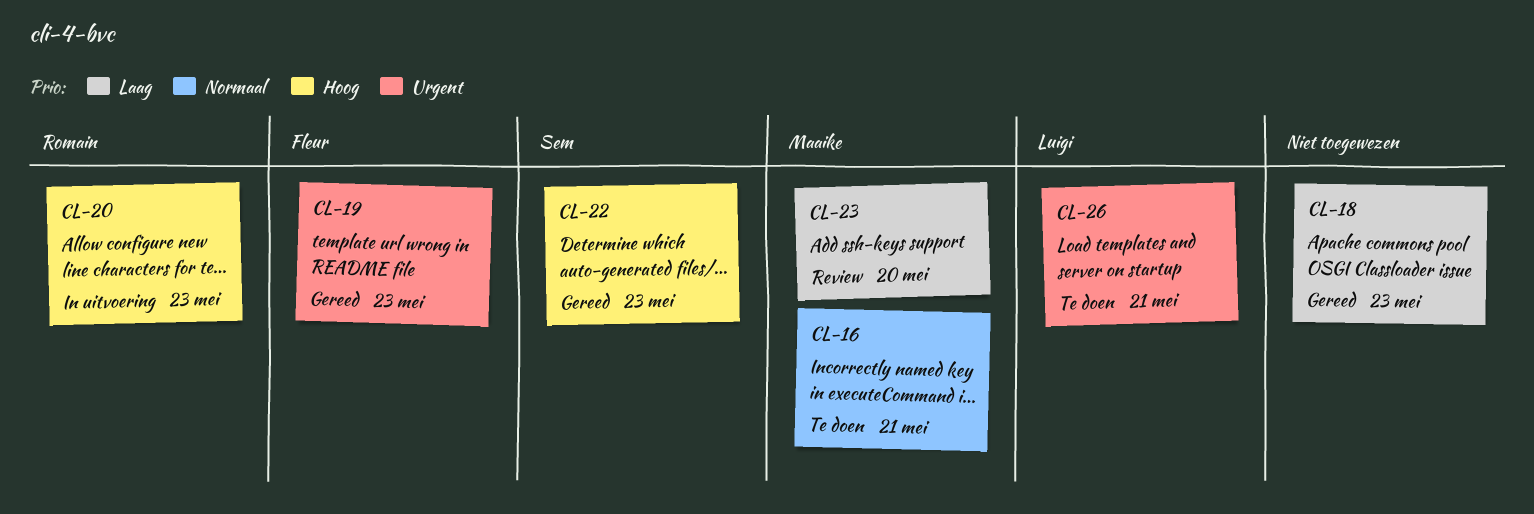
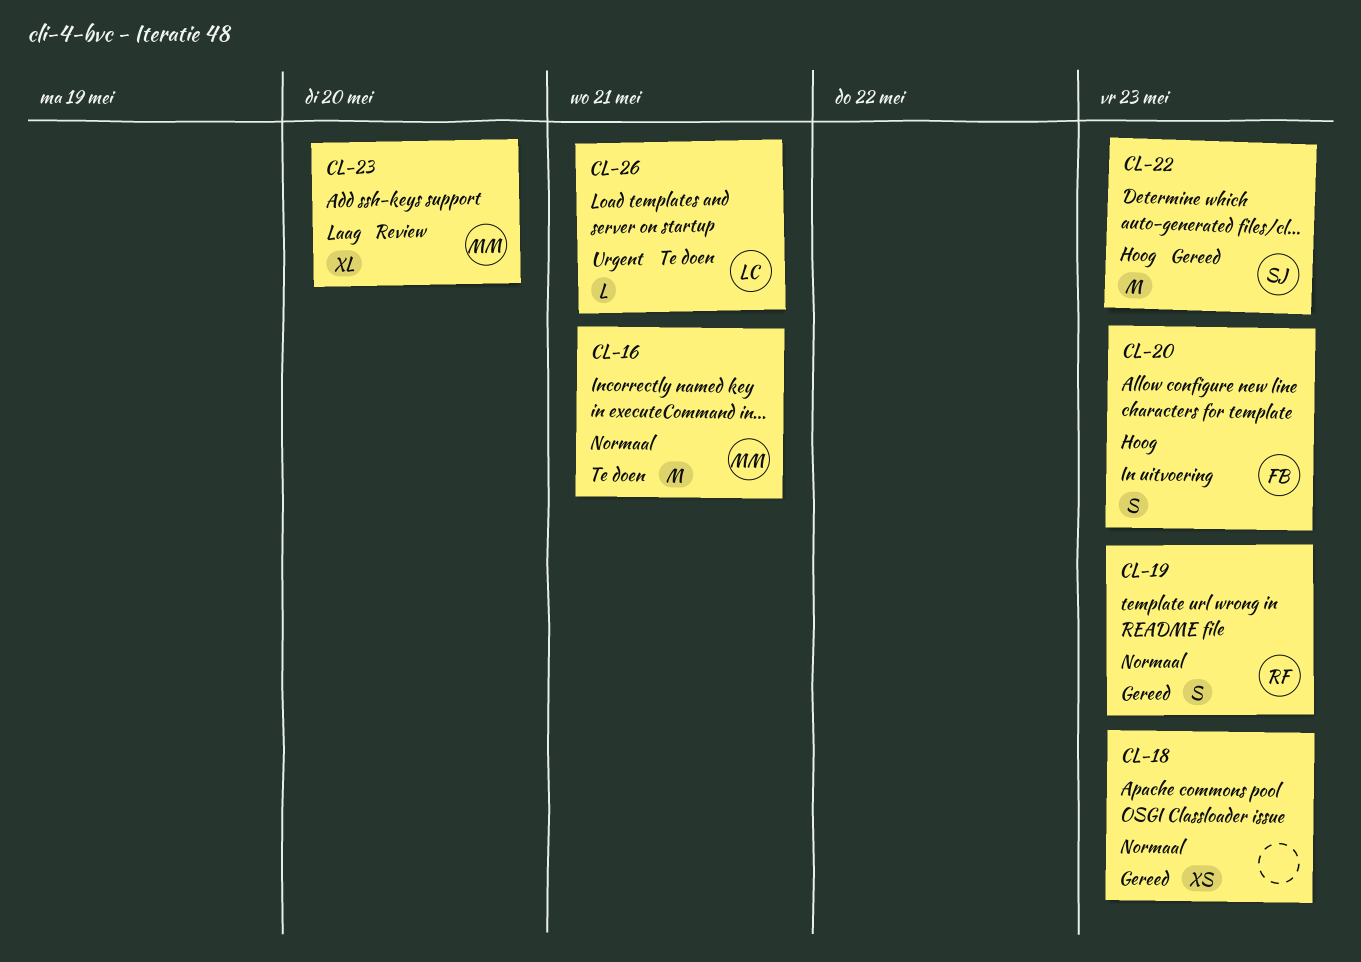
CL-18, priority: Laag -> Normaal
CL-19, owner: Fleur -> Romain
CL-19, priority: Urgent -> Normaal
CL-20, owner: Romain -> Fleur

